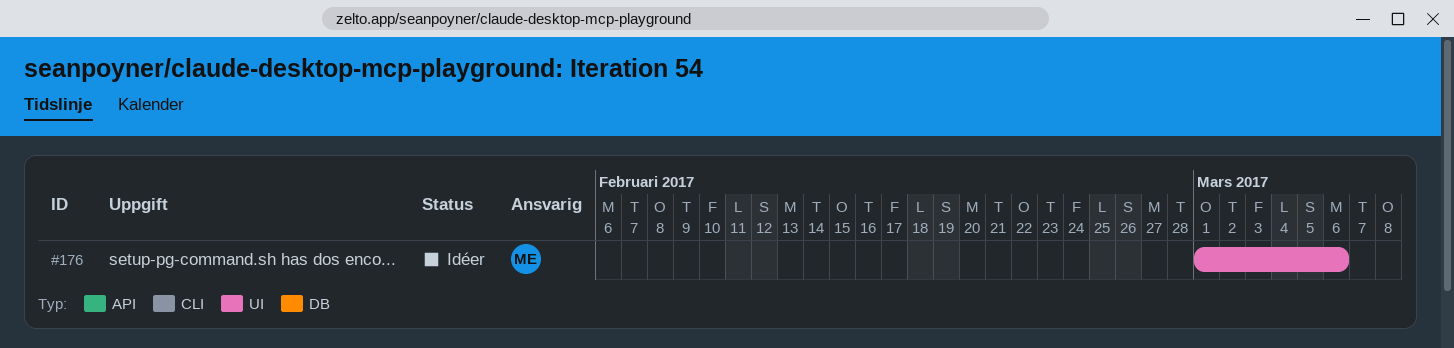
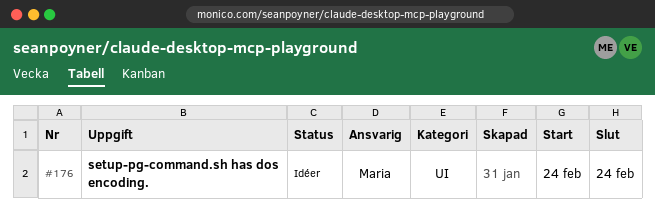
#176, start: Mar 1 -> Feb 24
#176, due: Mar 6 -> Feb 24

